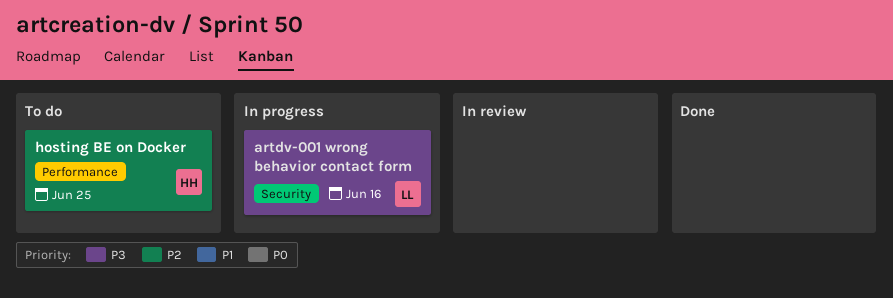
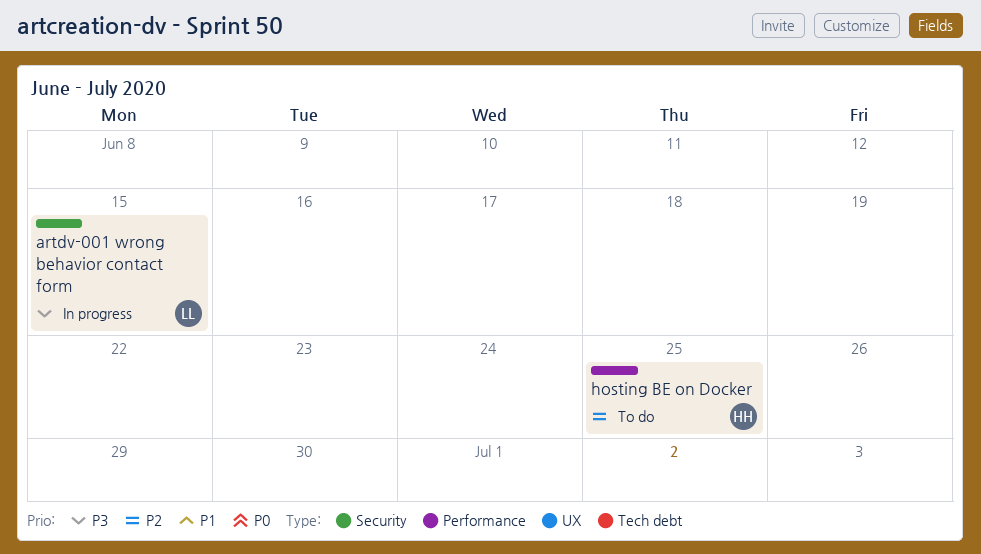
artdv-001 wrong behavior contact form, due: Jun 16 -> Jun 15

